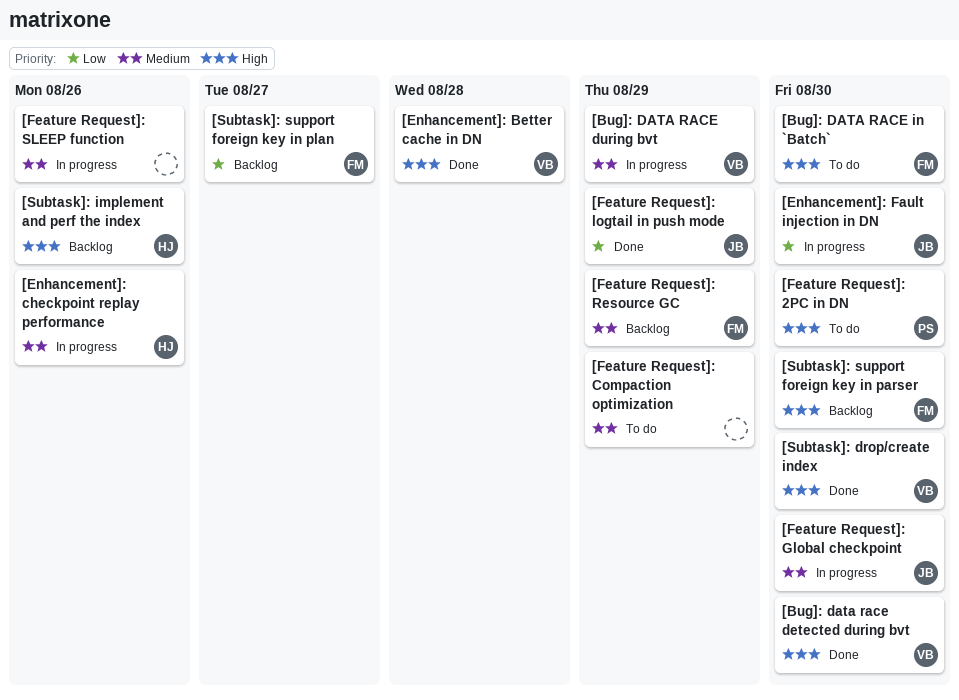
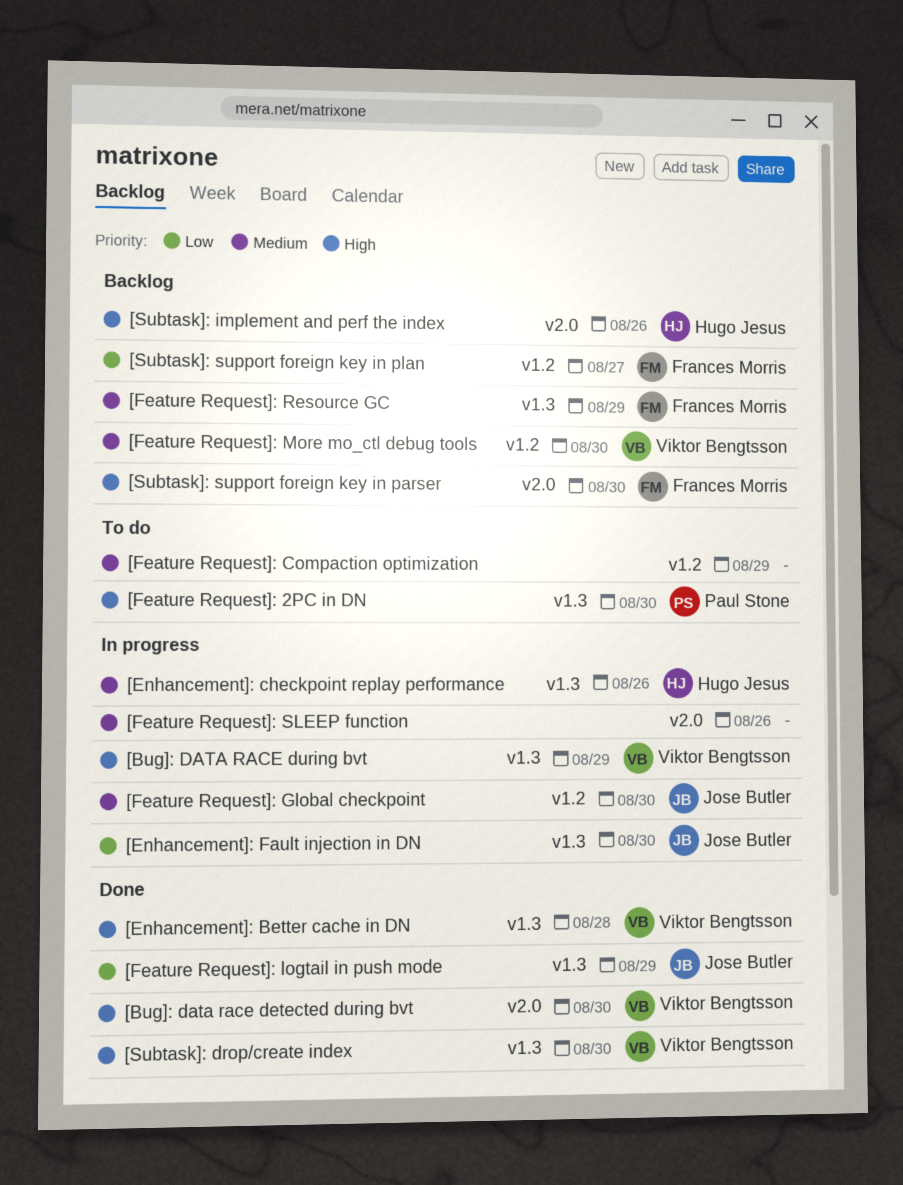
[Bug]: DATA RACE during bvt, priority: Medium -> High
[Bug]: DATA RACE in `Batch`: present -> none
[Feature Request]: More mo_ctl debug tools: none -> present

